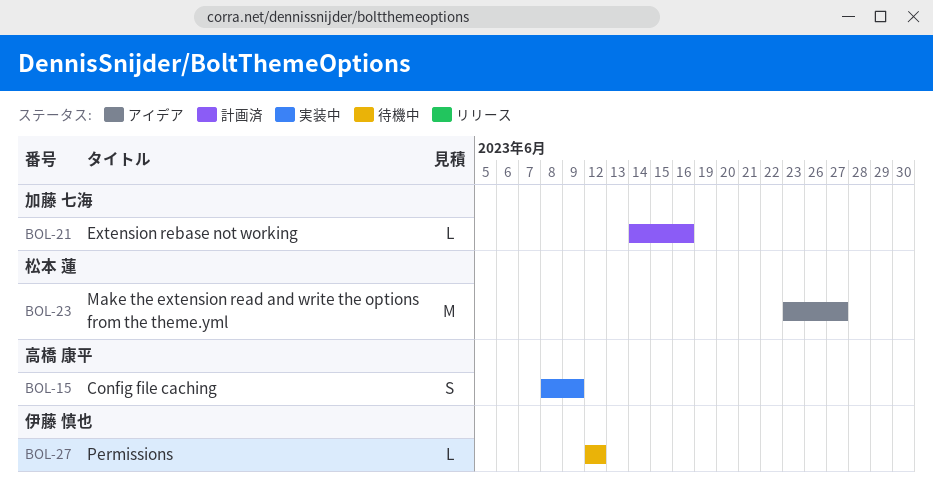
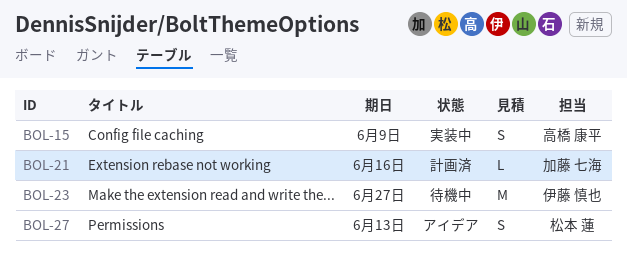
BOL-23, status: アイデア -> 待機中
BOL-23, owner: 松本 蓮 -> 伊藤 慎也
BOL-27, status: 待機中 -> アイデア
BOL-27, owner: 伊藤 慎也 -> 松本 蓮
BOL-27, estimate: L -> S
BOL-27, due: Jun 12 -> Jun 13

